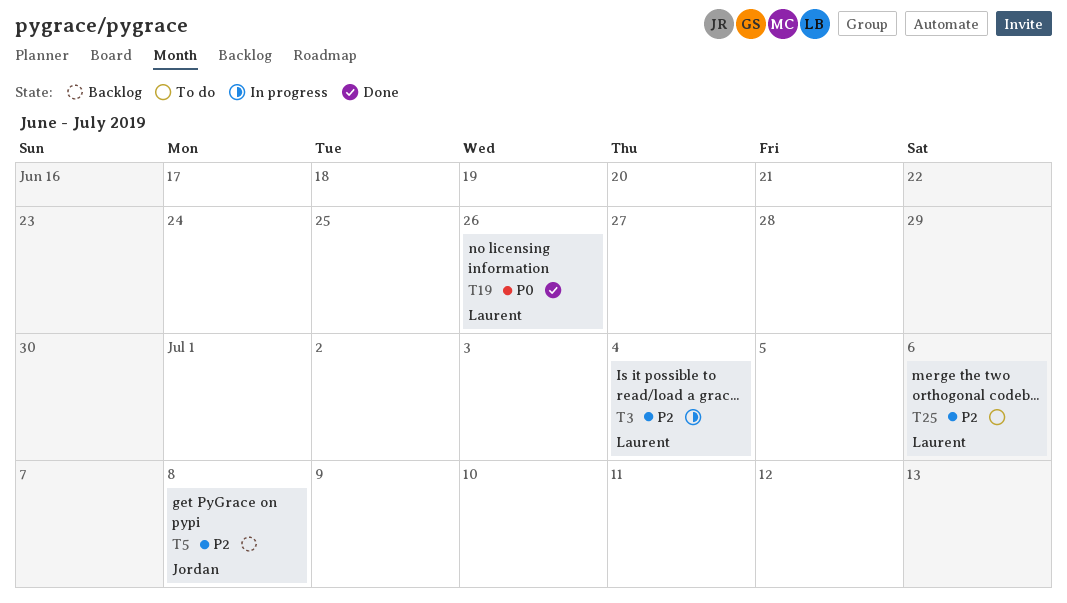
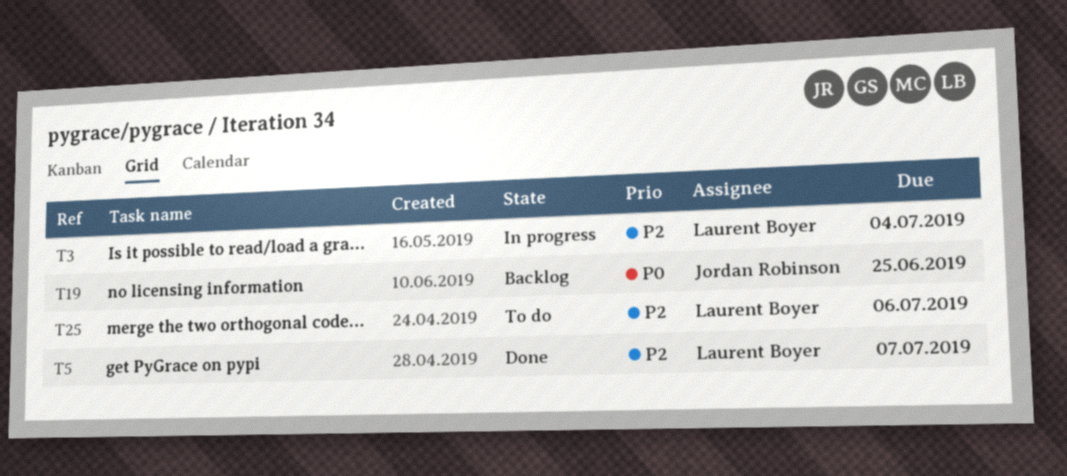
T5, status: Backlog -> Done
T5, owner: Jordan Robinson -> Laurent Boyer
T5, due: Jul 8 -> Jul 7
T19, status: Done -> Backlog
T19, owner: Laurent Boyer -> Jordan Robinson
T19, due: Jun 26 -> Jun 25

